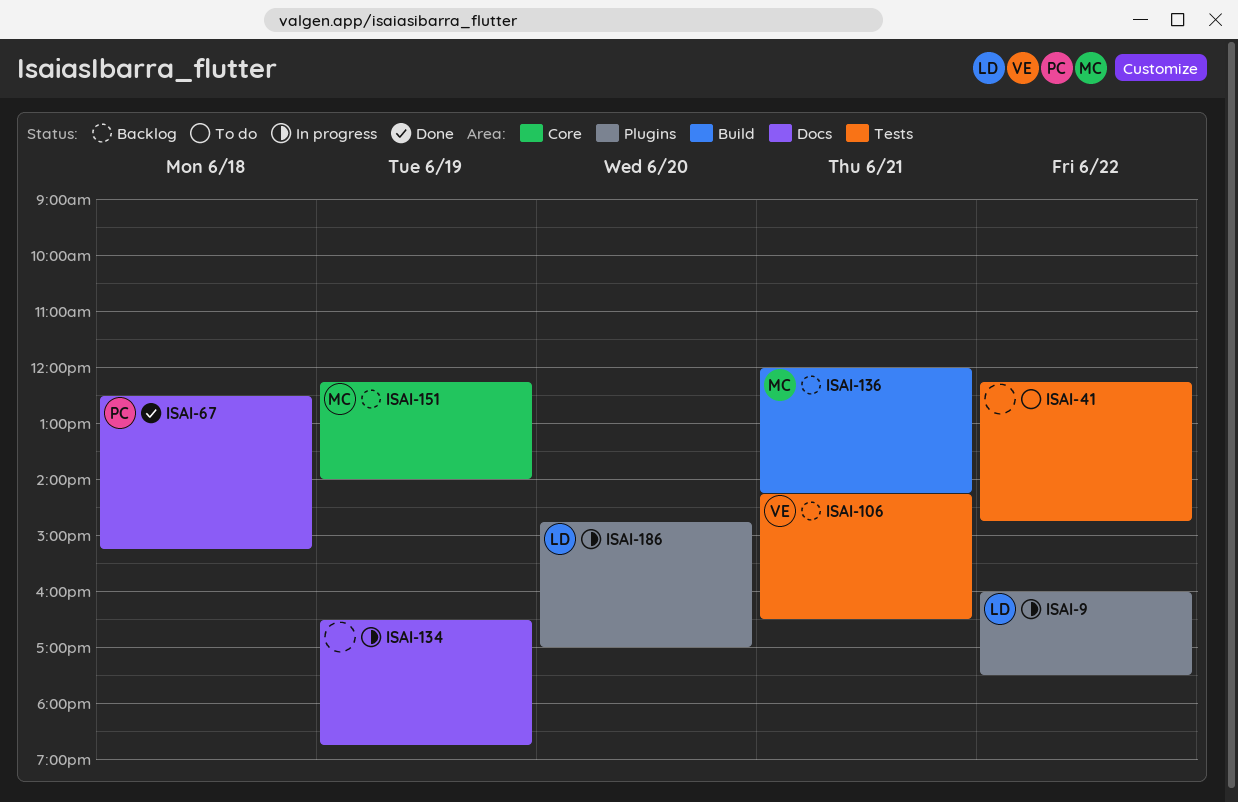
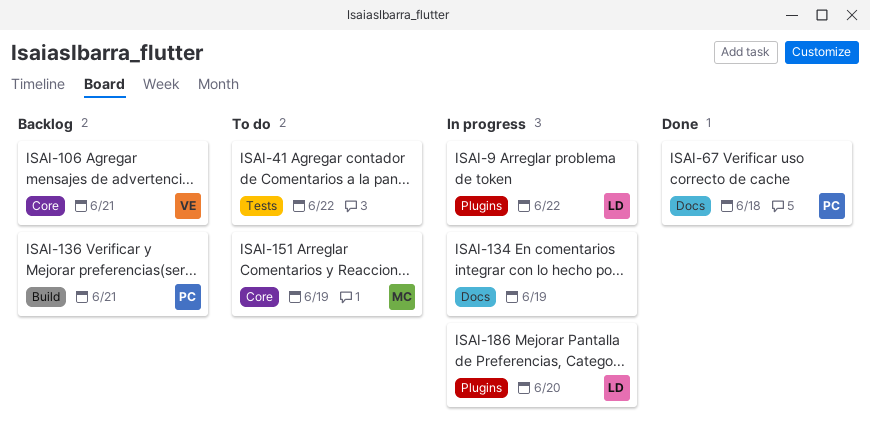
ISAI-106, label: Tests -> Core
ISAI-136, owner: MC -> PC
ISAI-151, status: Backlog -> To do

